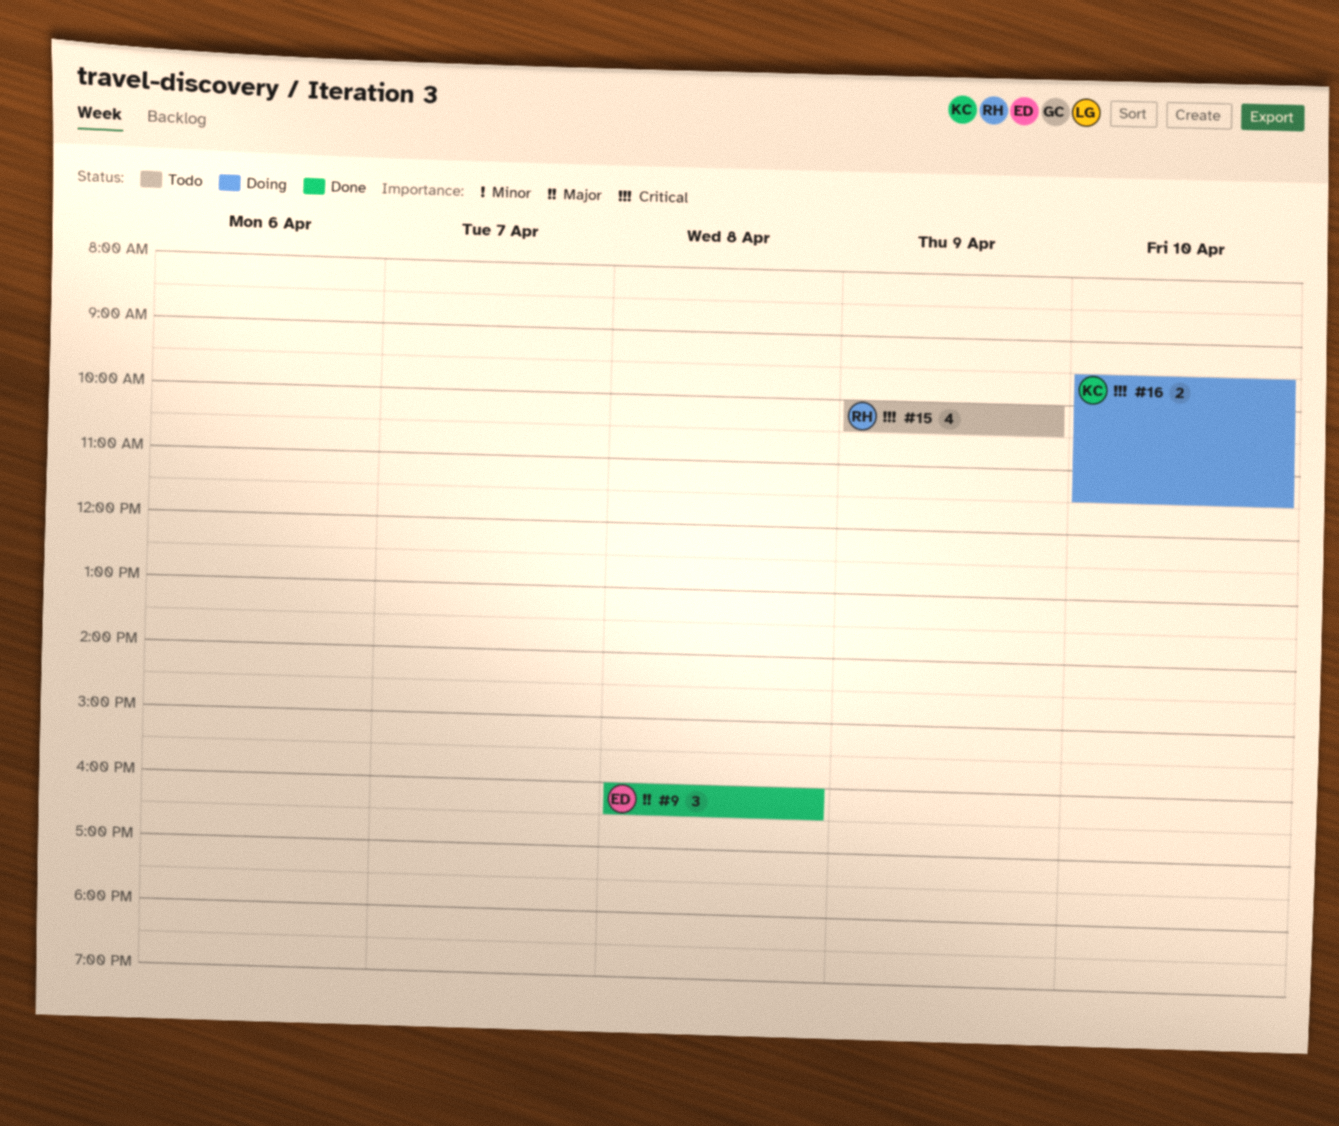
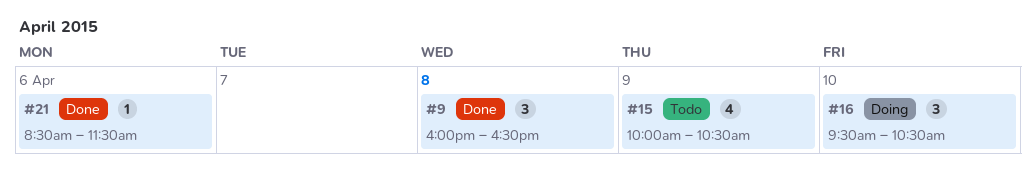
#16, estimate: 2 -> 3
#16, ends: 11:30 -> 10:30
#21: none -> present

